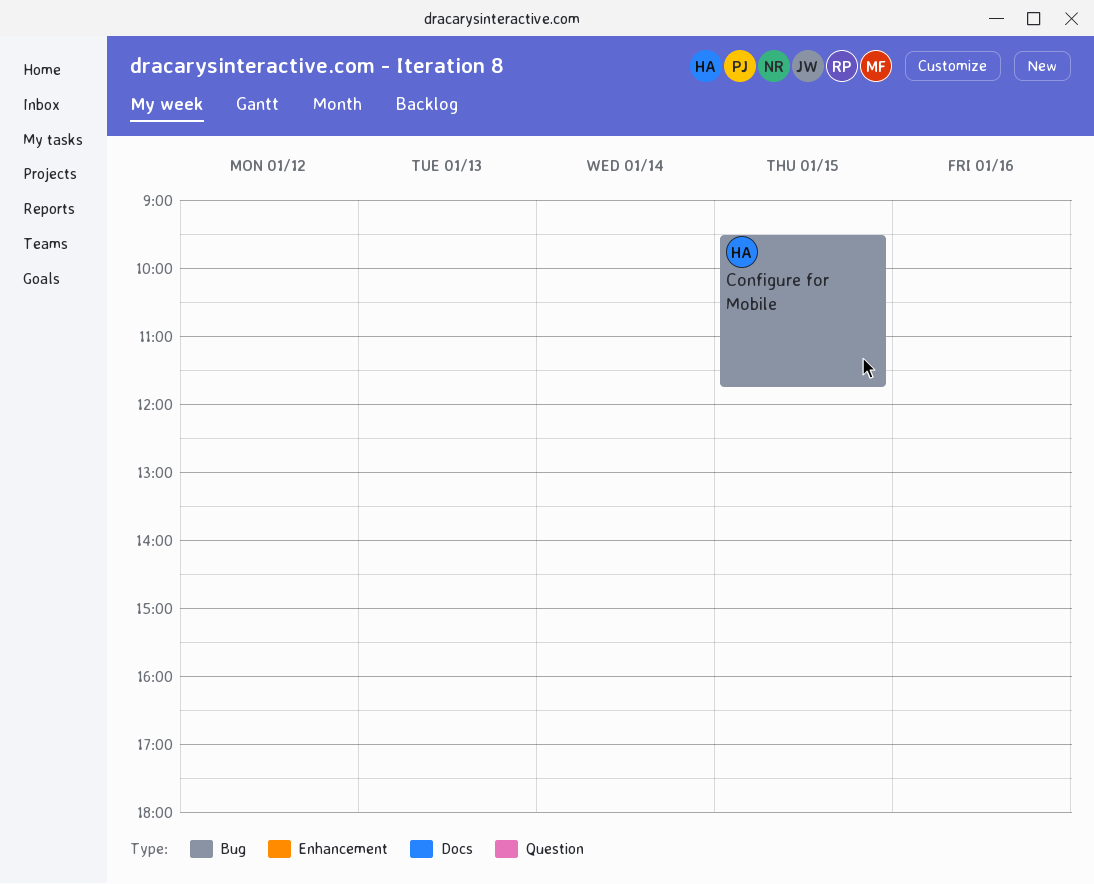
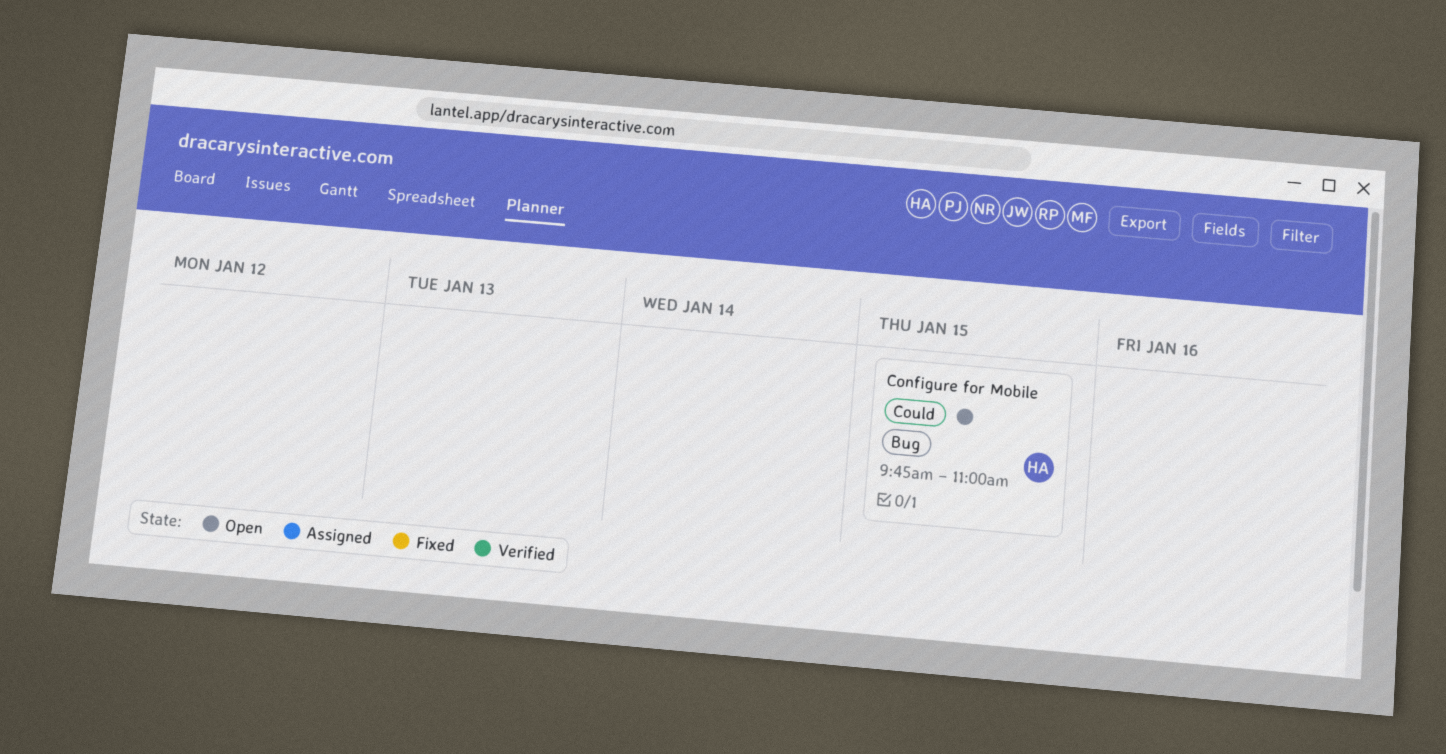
Configure for Mobile, begins: 09:30 -> 09:45
Configure for Mobile, ends: 11:45 -> 11:00

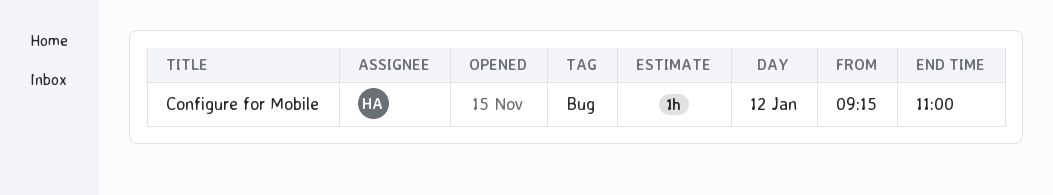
Configure for Mobile, day: Jan 15 -> Jan 12
Configure for Mobile, begins: 09:45 -> 09:15

